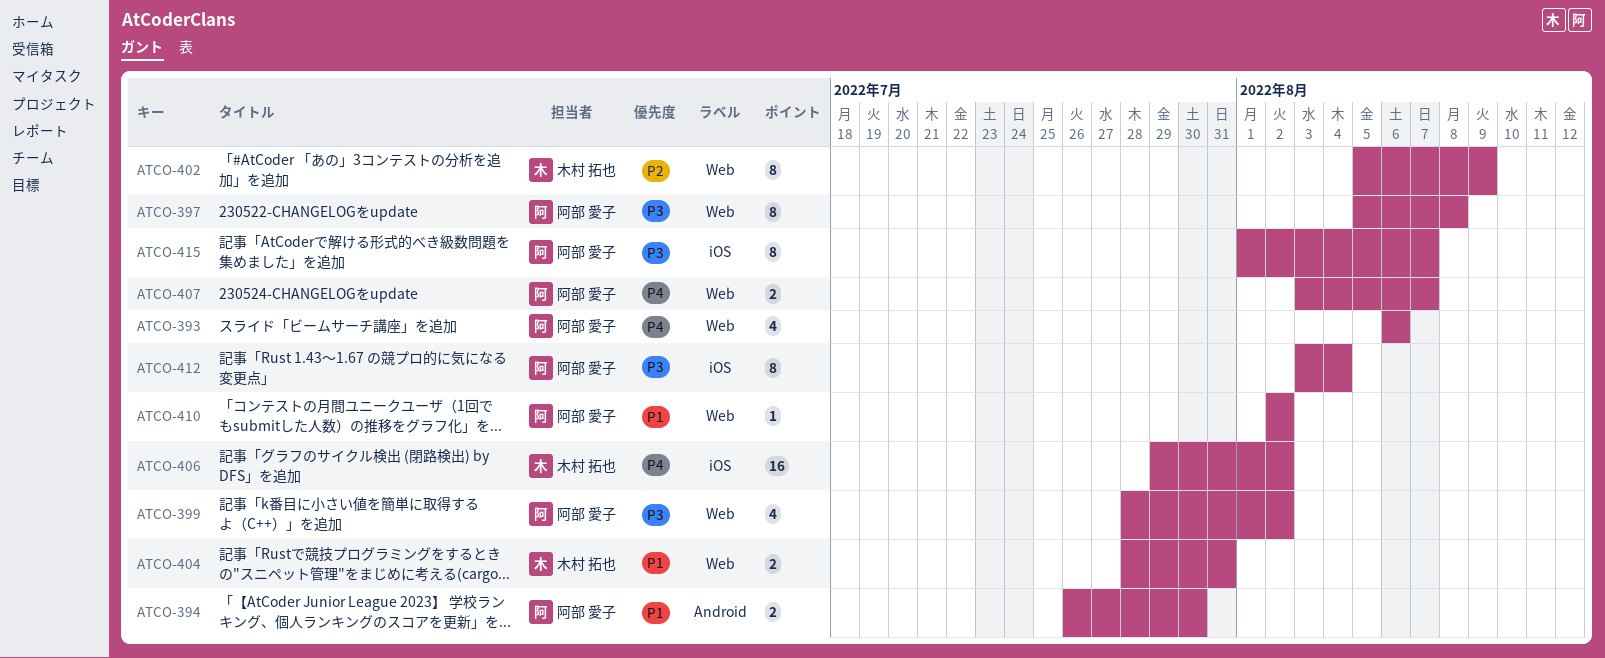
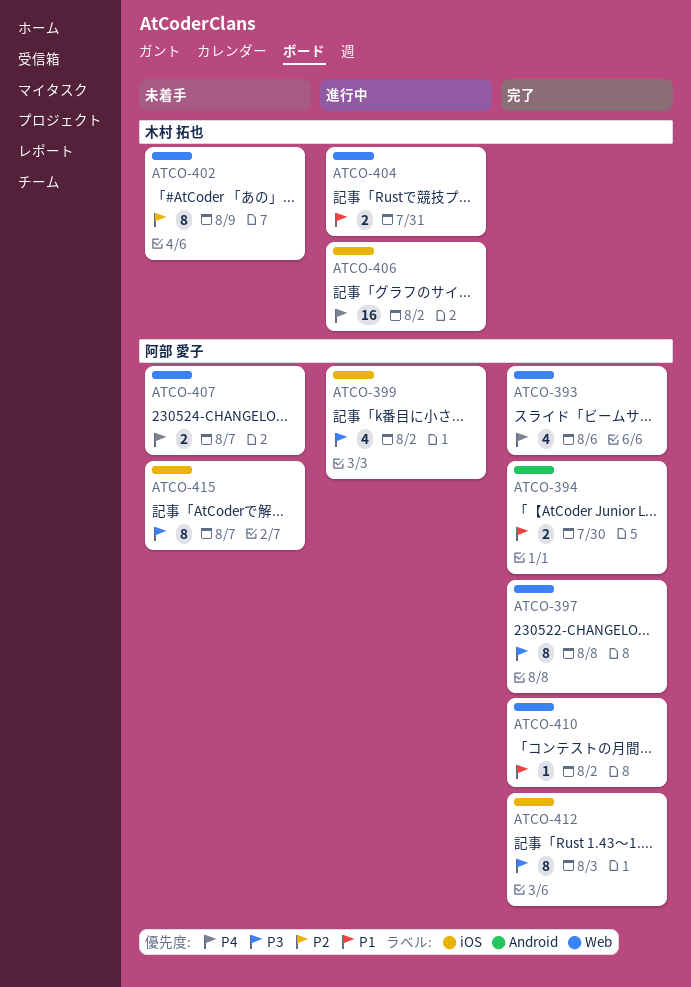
ATCO-399, label: Web -> iOS
ATCO-412, due: Aug 4 -> Aug 3

